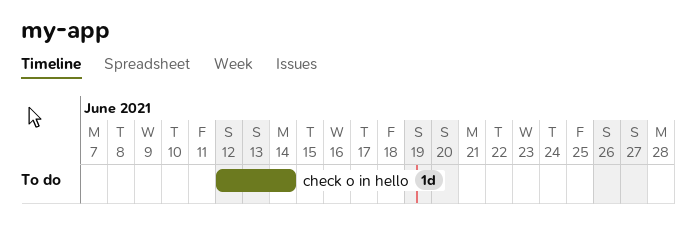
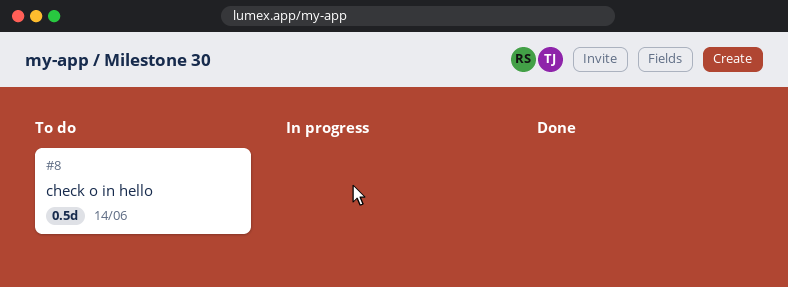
check o in hello, estimate: 1d -> 0.5d

